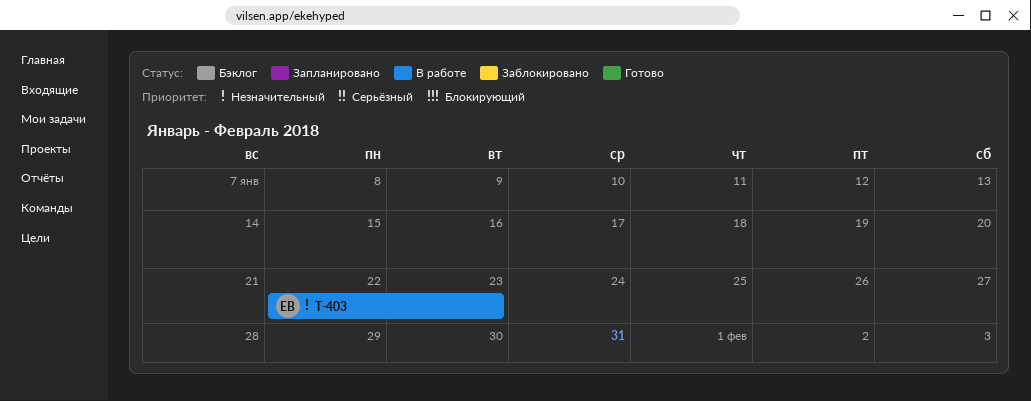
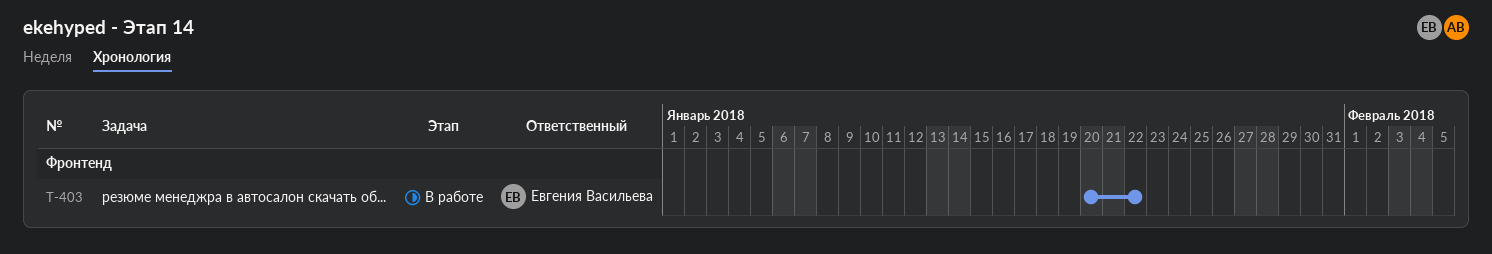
T-403, start: Jan 22 -> Jan 20
T-403, due: Jan 23 -> Jan 22

